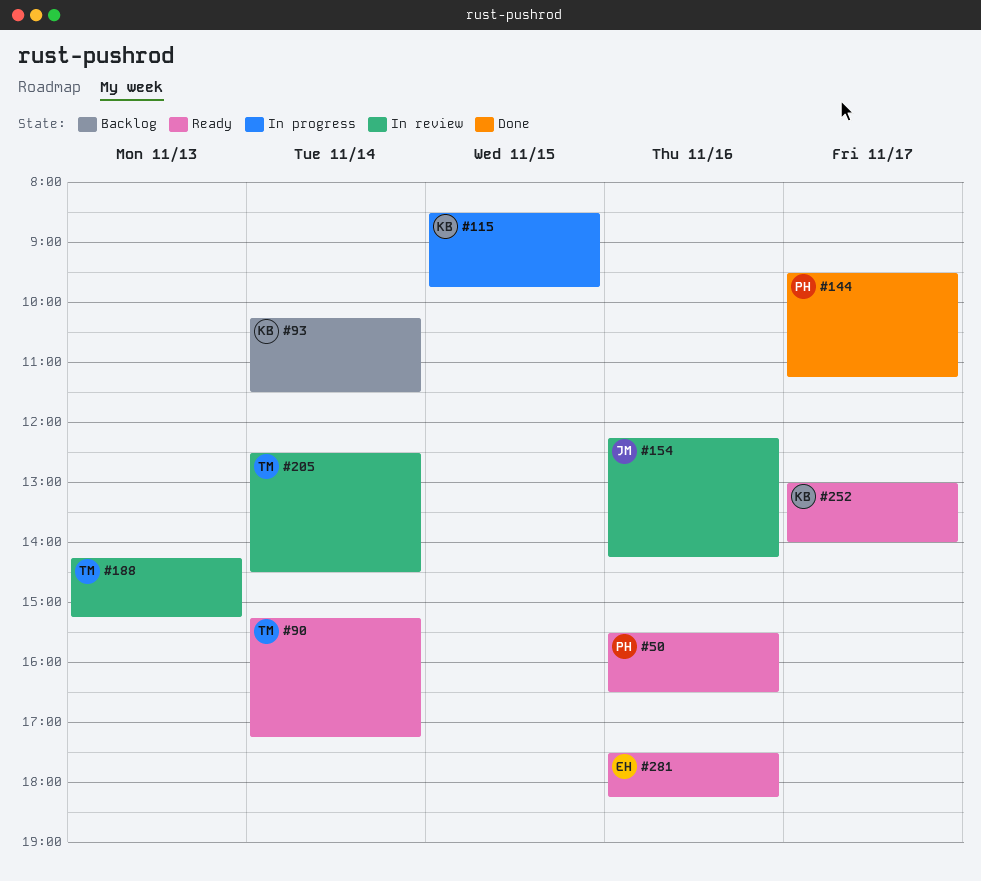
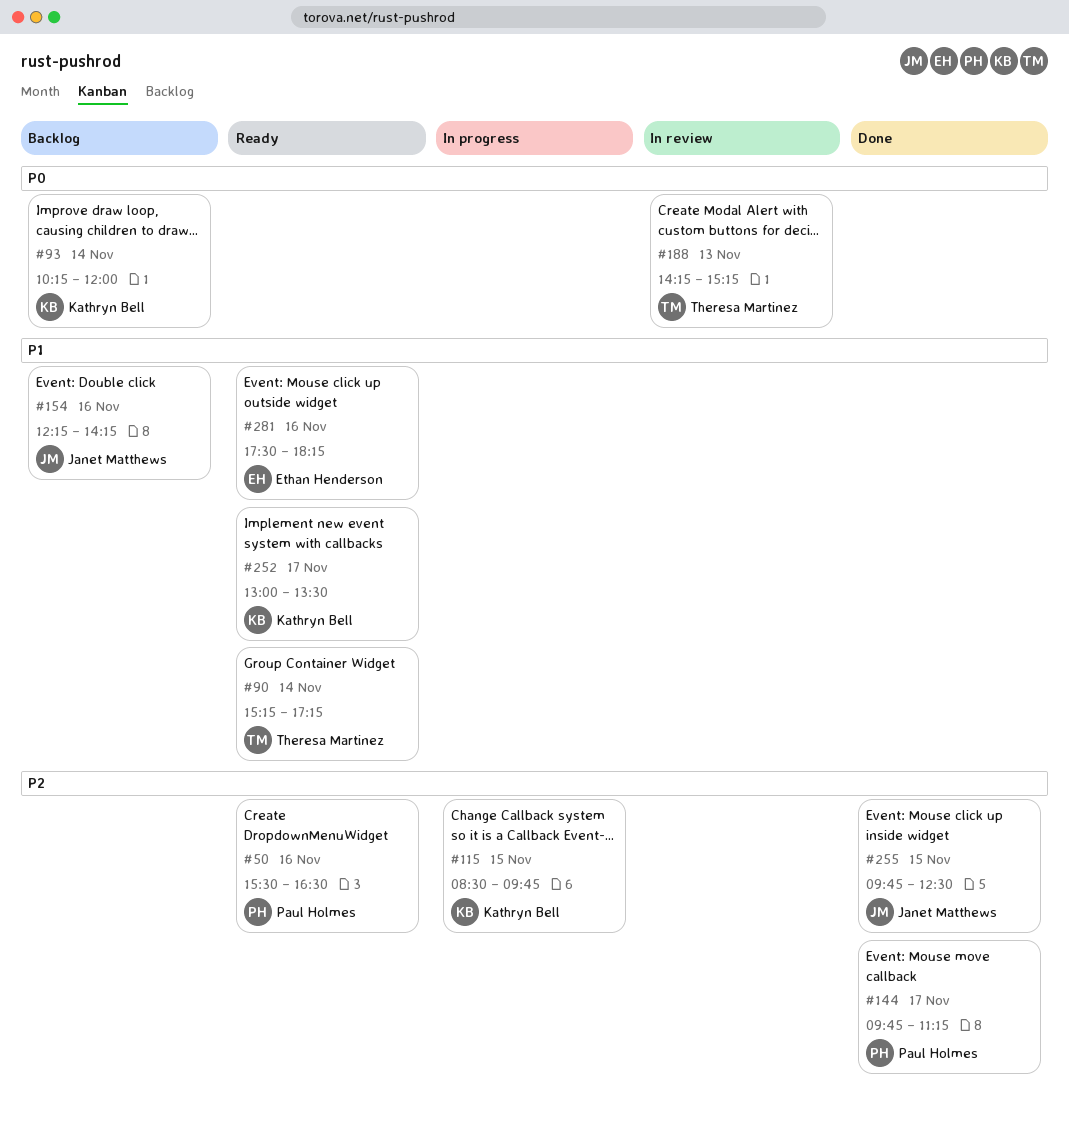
#93, ends: 11:30 -> 12:00
#144, begins: 09:30 -> 09:45
#154, status: In review -> Backlog
#205: present -> none
#252, ends: 14:00 -> 13:30
#255: none -> present

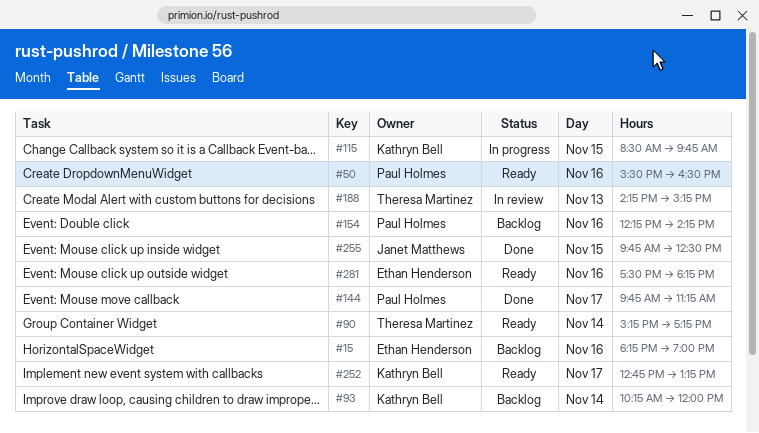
#15: none -> present
#154, owner: Janet Matthews -> Paul Holmes
#252, begins: 13:00 -> 12:45
#252, ends: 13:30 -> 13:15

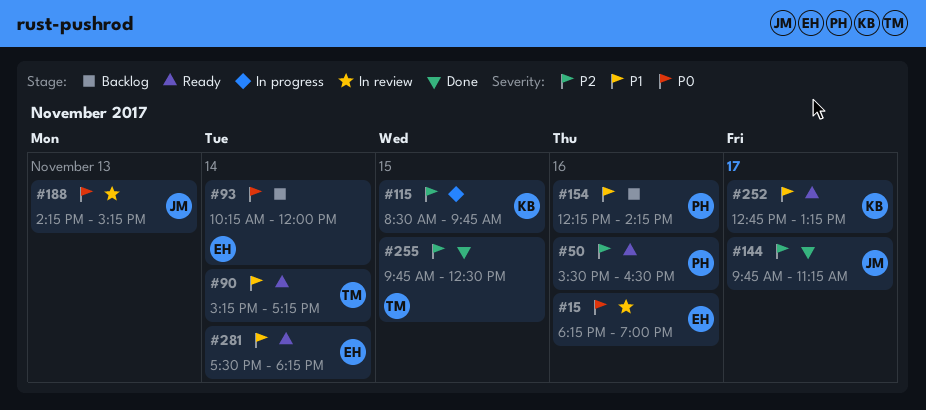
#15, status: Backlog -> In review
#93, owner: Kathryn Bell -> Ethan Henderson
#144, owner: Paul Holmes -> Janet Matthews
#188, owner: Theresa Martinez -> Janet Matthews
#255, owner: Janet Matthews -> Theresa Martinez
#281, day: Nov 16 -> Nov 14

